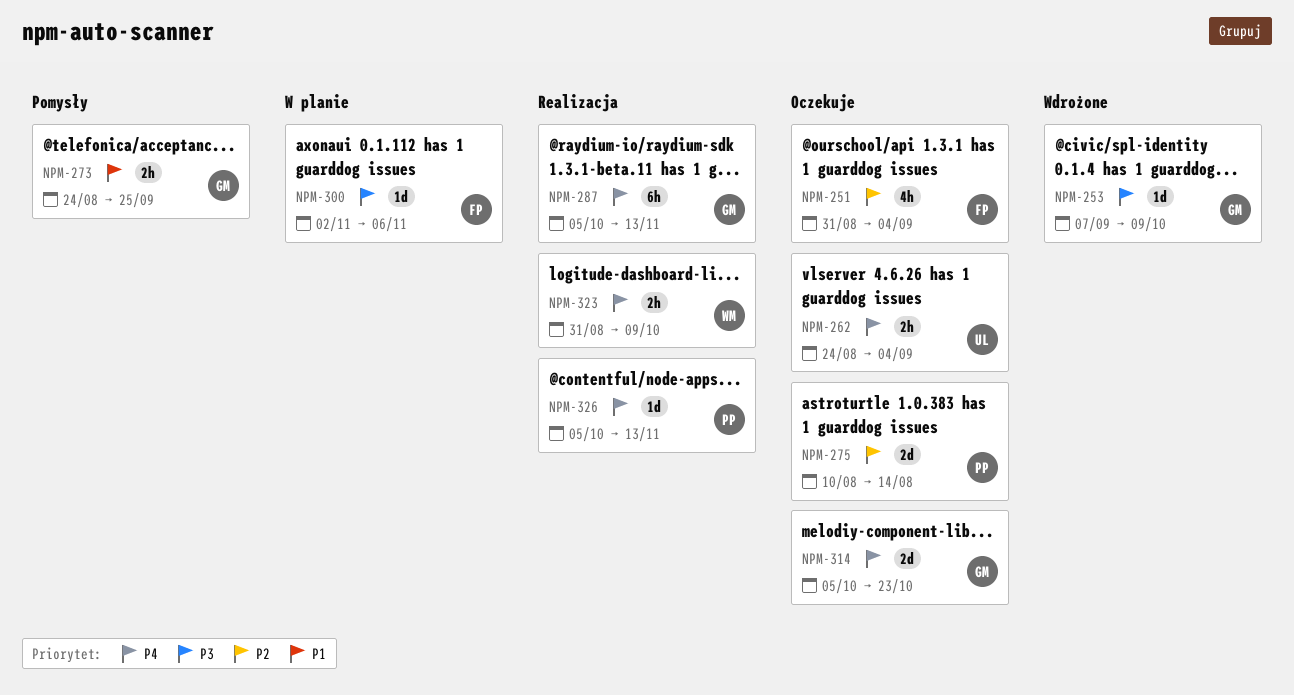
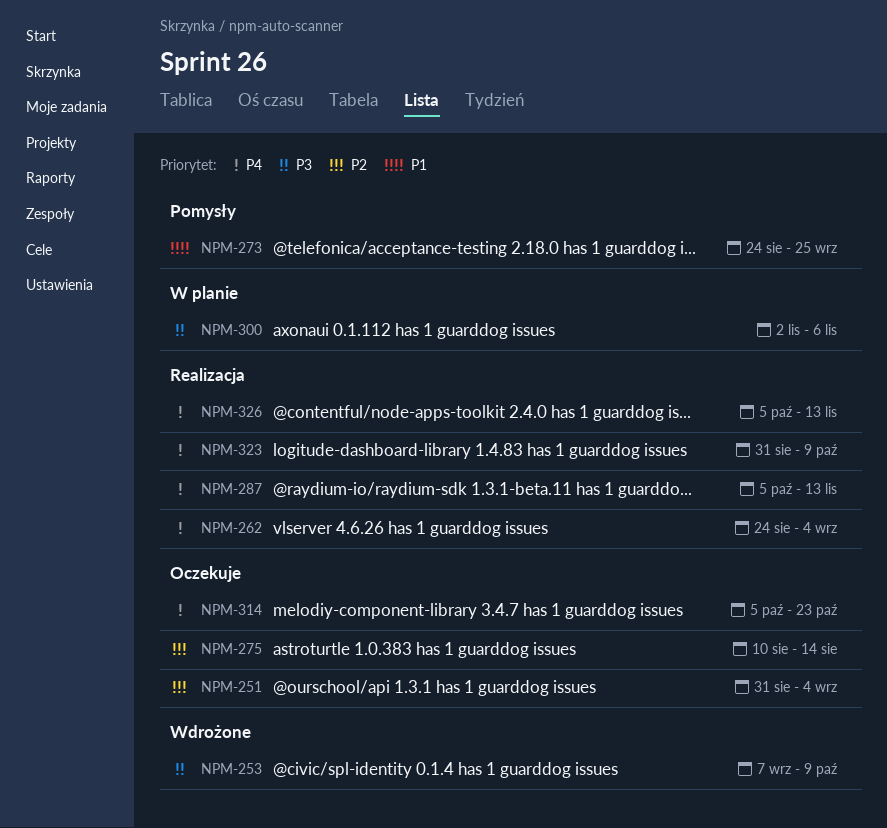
NPM-262, status: Oczekuje -> Realizacja

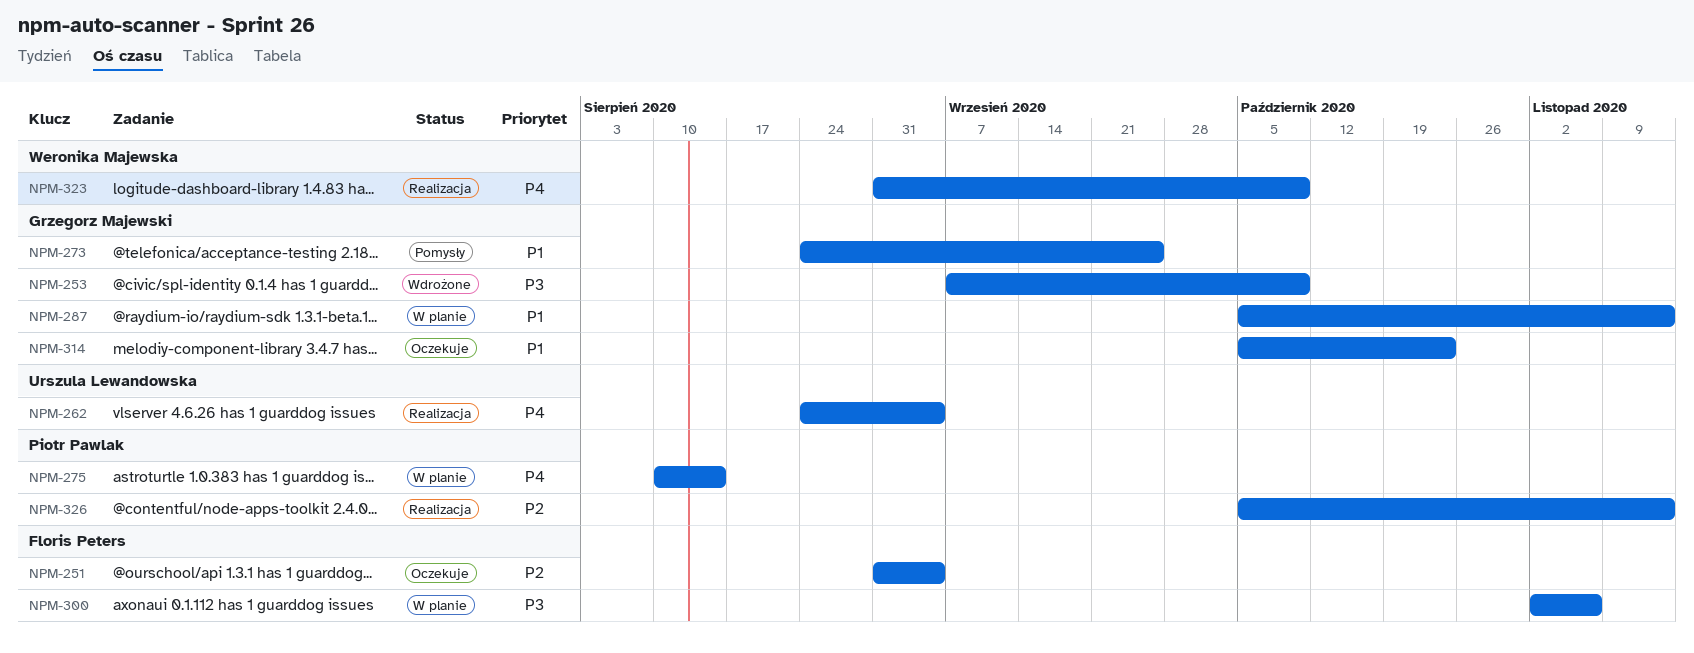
NPM-275, status: Oczekuje -> W planie
NPM-275, priority: P2 -> P4
NPM-287, status: Realizacja -> W planie
NPM-287, priority: P4 -> P1
NPM-314, priority: P4 -> P1
NPM-326, priority: P4 -> P2

